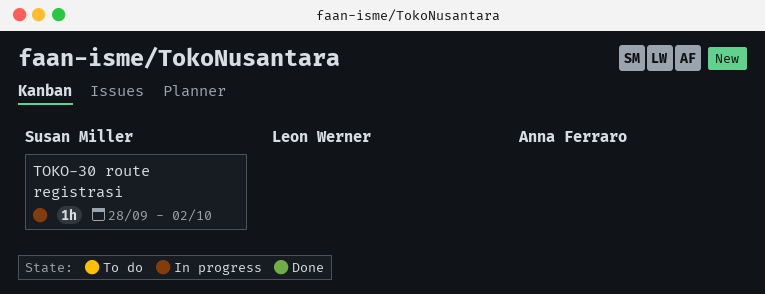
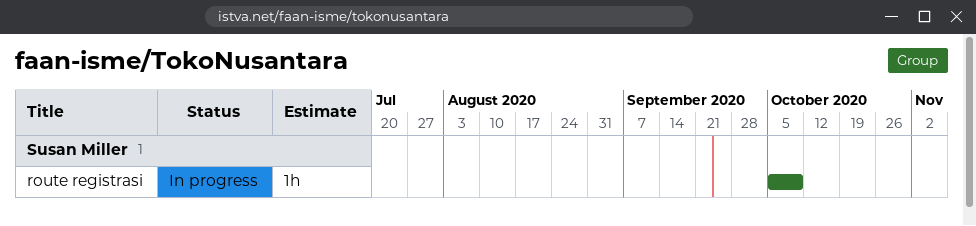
route registrasi, start: Sep 28 -> Oct 5
route registrasi, due: Oct 2 -> Oct 9

